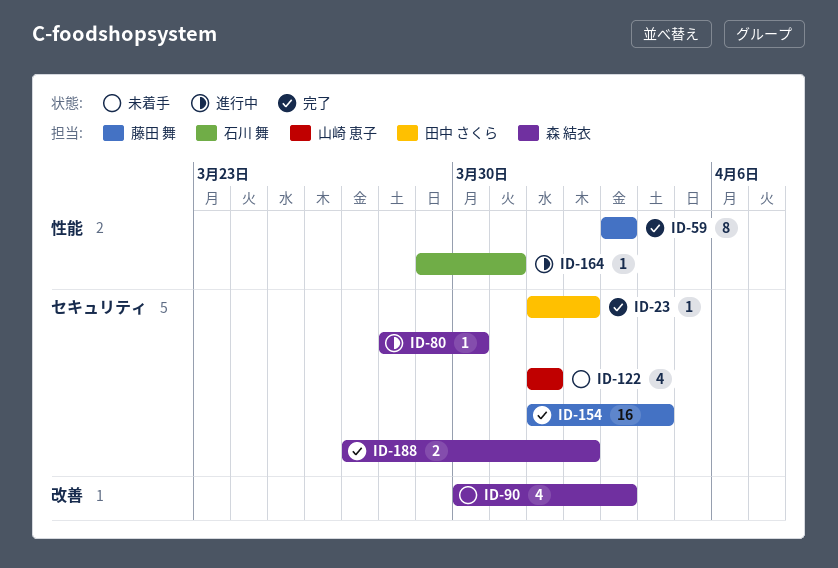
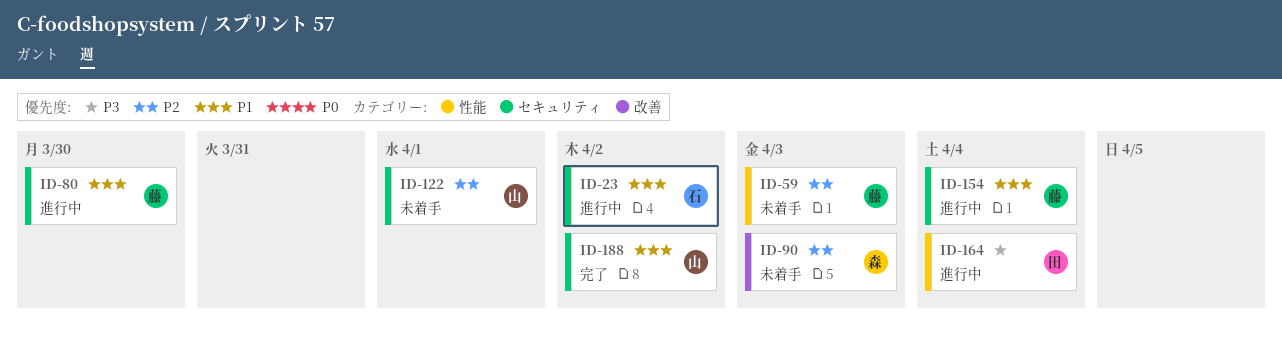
ID-23, status: 完了 -> 進行中
ID-23, owner: 田中 さくら -> 石川 舞
ID-59, status: 完了 -> 未着手
ID-80, owner: 森 結衣 -> 藤田 舞
ID-154, status: 完了 -> 進行中
ID-164, owner: 石川 舞 -> 田中 さくら
ID-164, due: Mar 31 -> Apr 4
ID-188, owner: 森 結衣 -> 山崎 恵子

